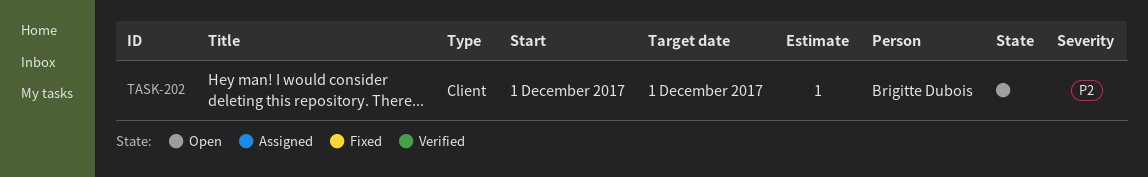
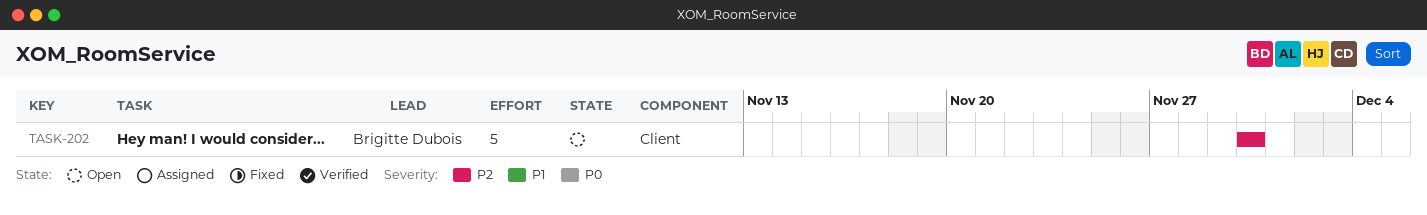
TASK-202, estimate: 1 -> 5
TASK-202, start: Dec 1 -> Nov 30
TASK-202, due: Dec 1 -> Nov 30

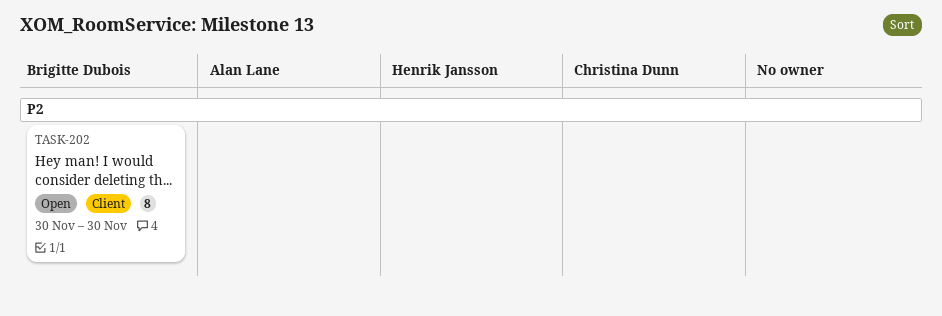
TASK-202, estimate: 5 -> 8

